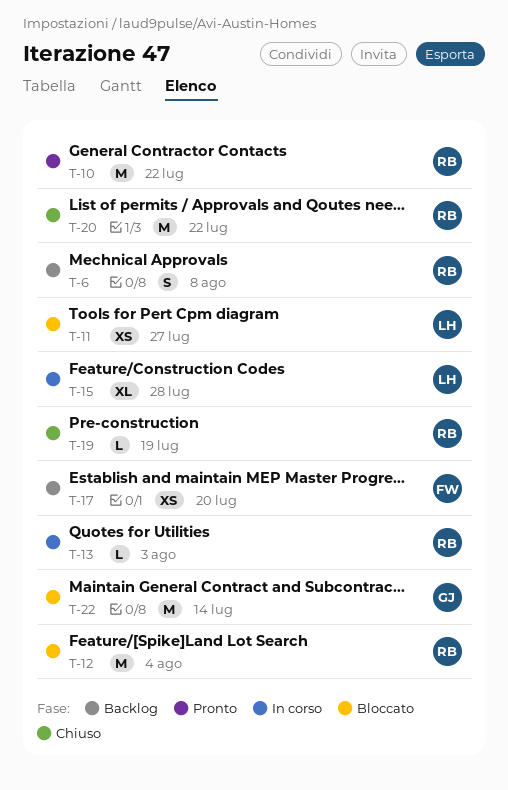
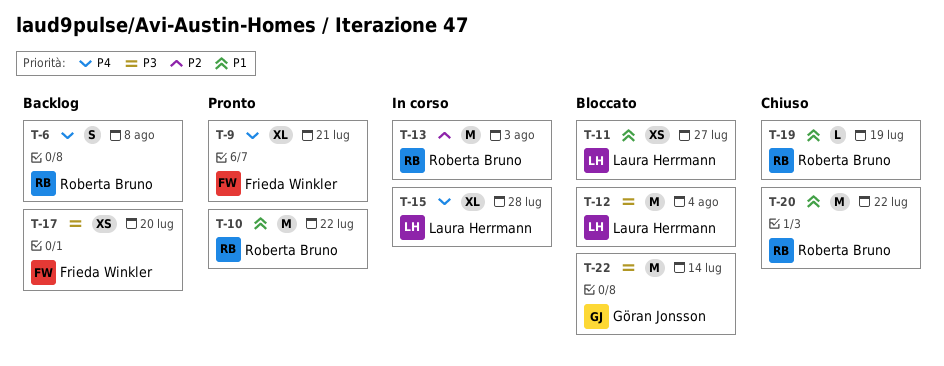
T-9: none -> present
T-12, owner: Roberta Bruno -> Laura Herrmann
T-13, estimate: L -> M

